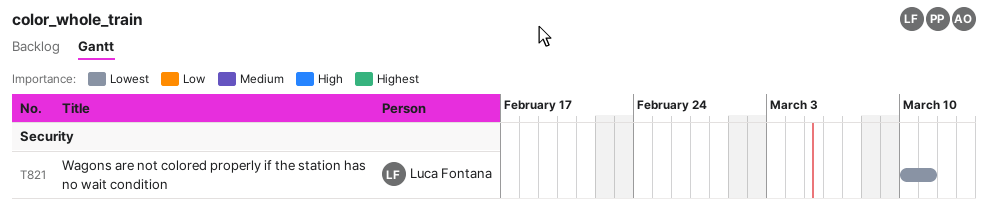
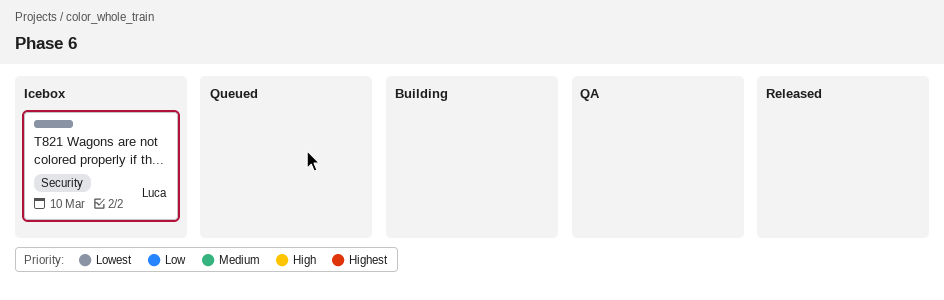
T821, due: Mar 11 -> Mar 10

